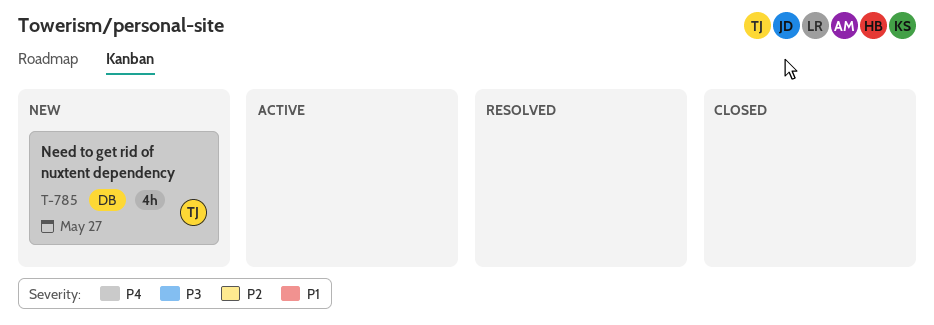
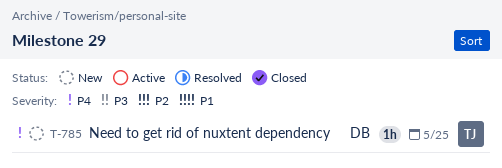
T-785, estimate: 4h -> 1h
T-785, due: May 27 -> May 25

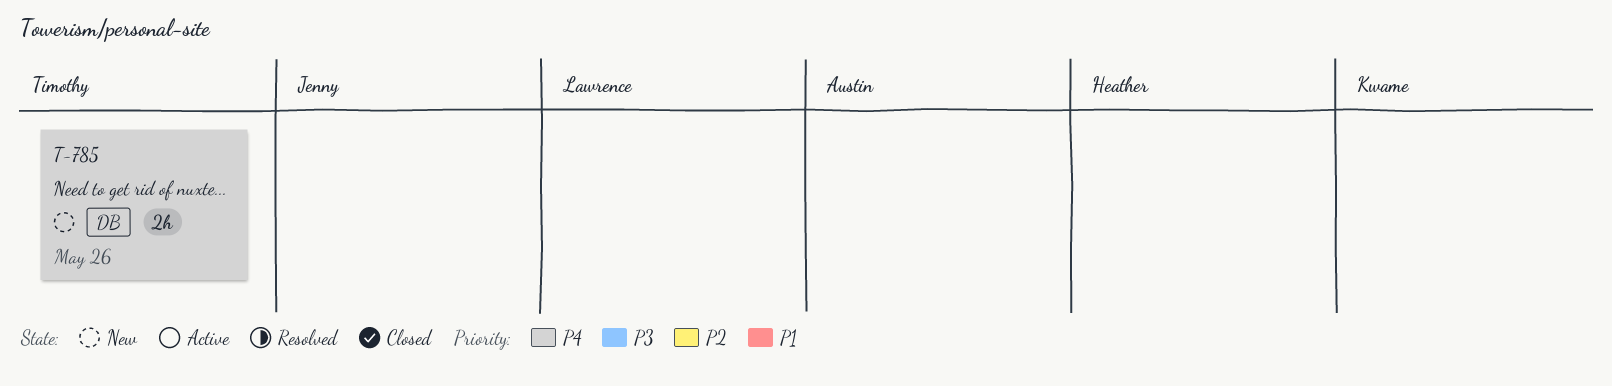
T-785, estimate: 1h -> 2h
T-785, due: May 25 -> May 26

